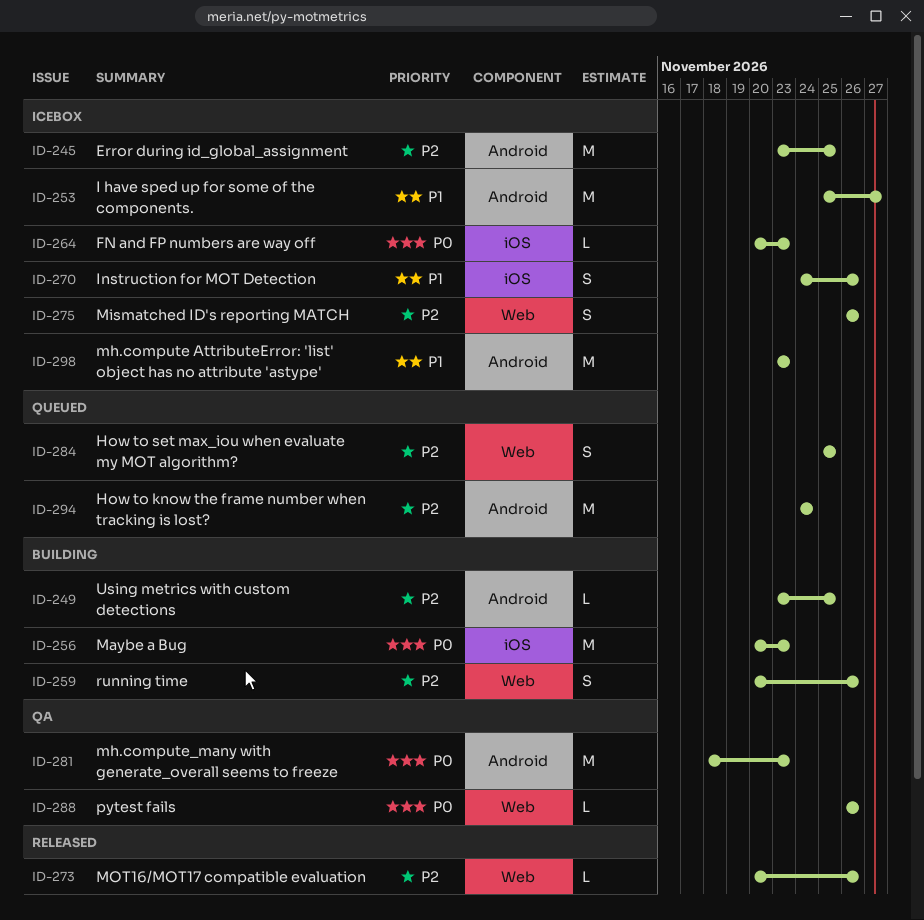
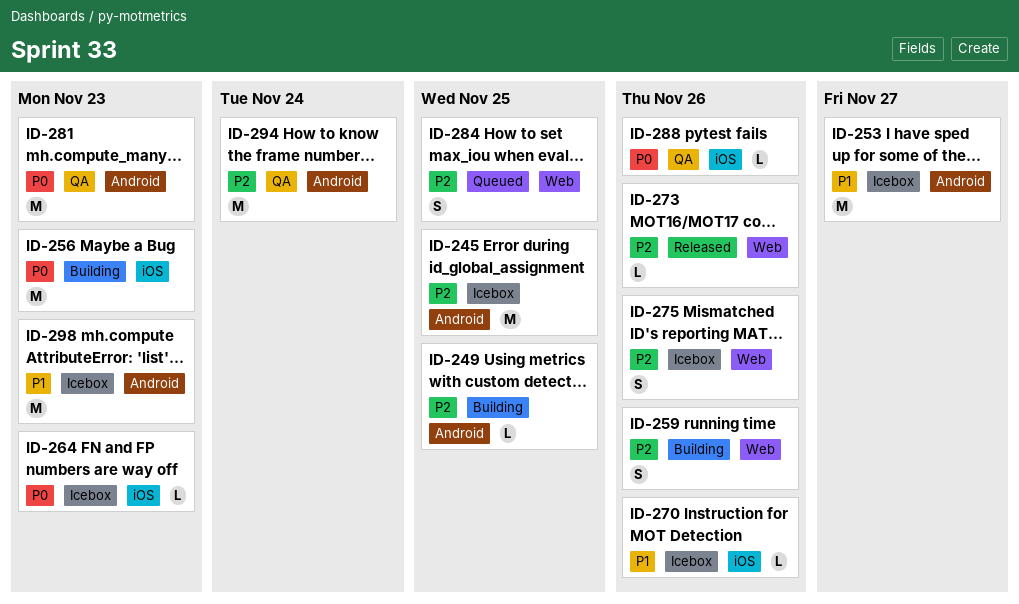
ID-270, estimate: S -> L
ID-288, label: Web -> iOS
ID-294, status: Queued -> QA

